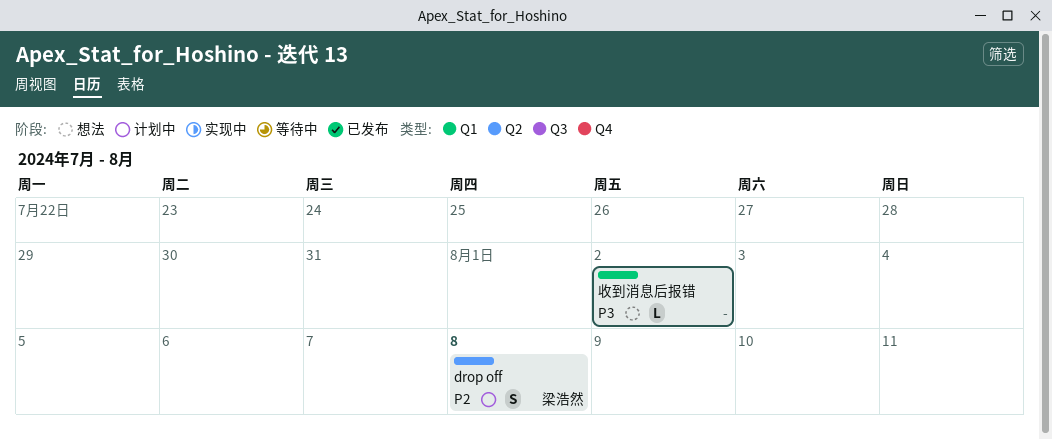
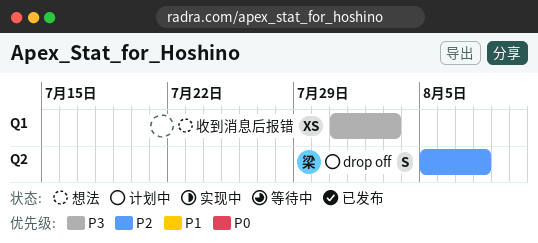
收到消息后报错, estimate: L -> XS
收到消息后报错, due: Aug 2 -> Aug 3

